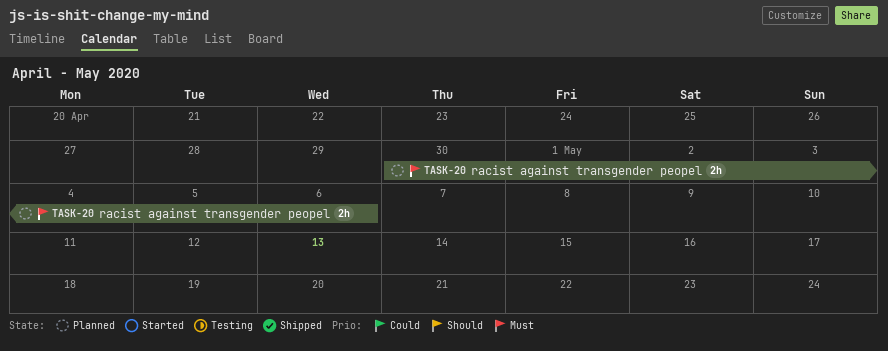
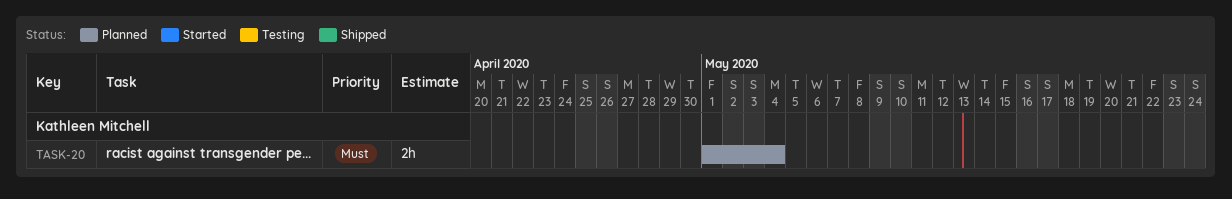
TASK-20, start: Apr 30 -> May 1
TASK-20, due: May 6 -> May 4

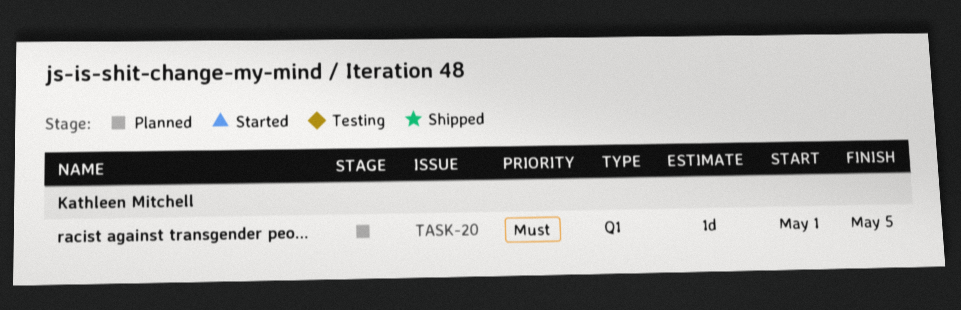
TASK-20, estimate: 2h -> 1d
TASK-20, due: May 4 -> May 5

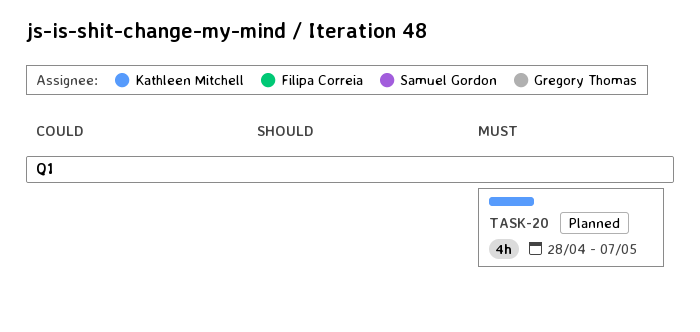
TASK-20, estimate: 1d -> 4h
TASK-20, start: May 1 -> Apr 28
TASK-20, due: May 5 -> May 7

